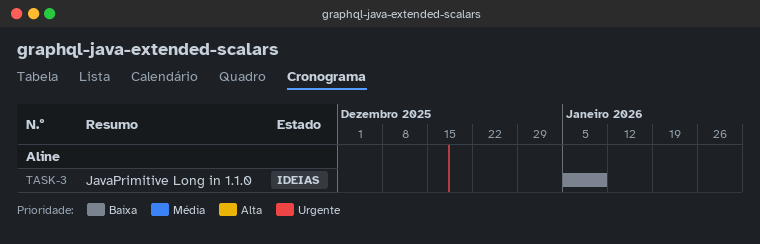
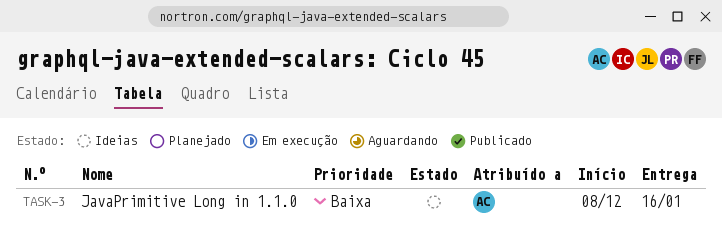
TASK-3, start: Jan 5 -> Dec 8
TASK-3, due: Jan 9 -> Jan 16

